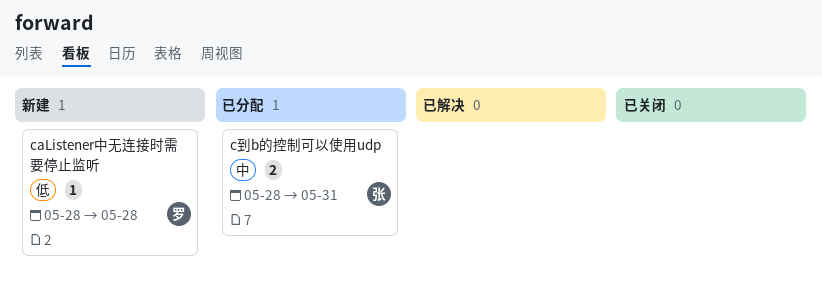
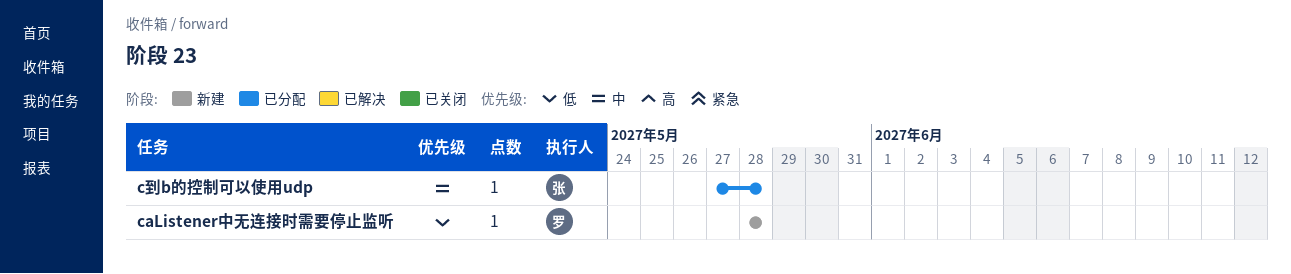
c到b的控制可以使用udp, estimate: 2 -> 1
c到b的控制可以使用udp, start: May 28 -> May 27
c到b的控制可以使用udp, due: May 31 -> May 28

